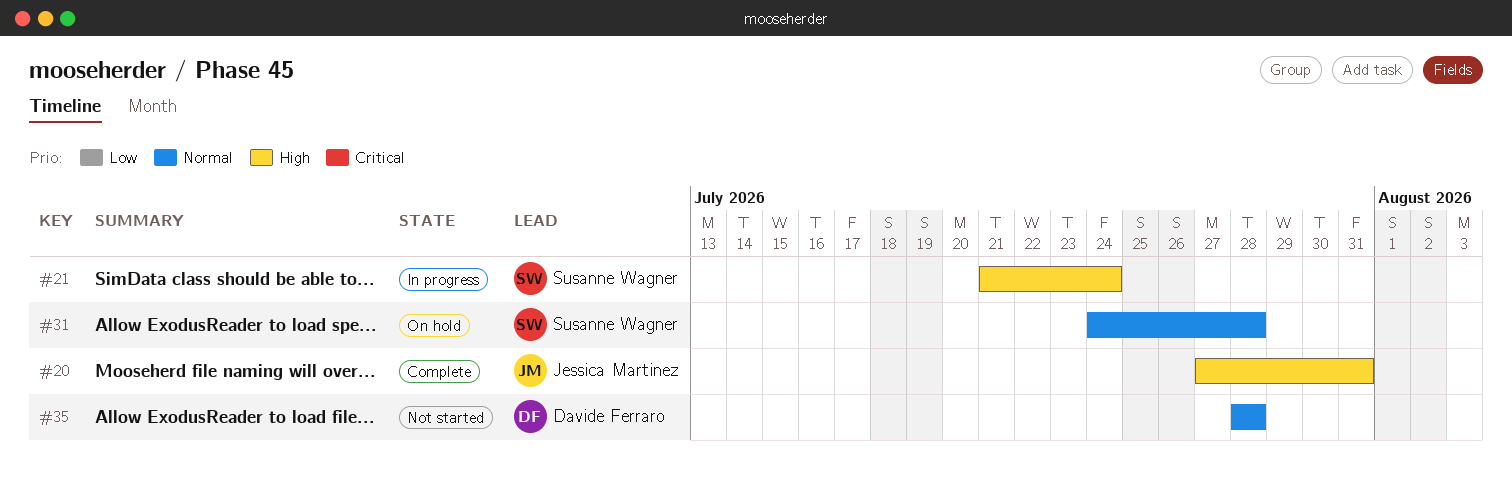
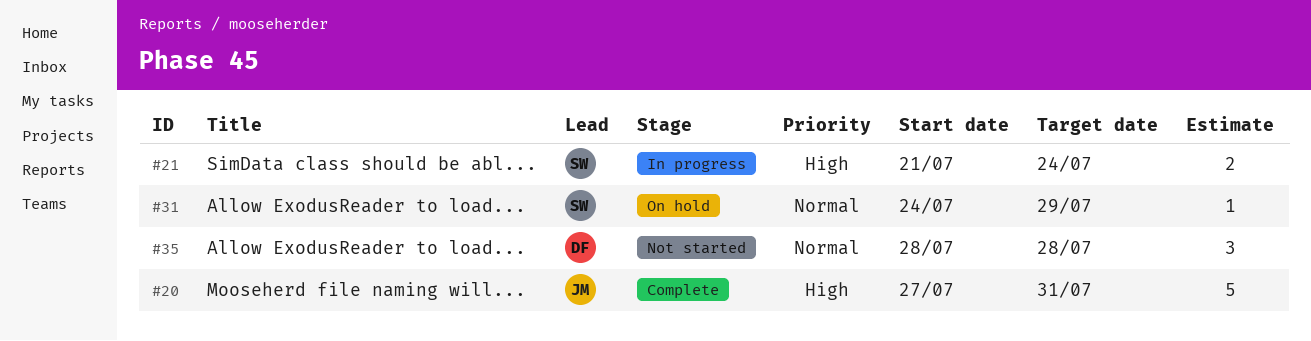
#31, due: Jul 28 -> Jul 29

